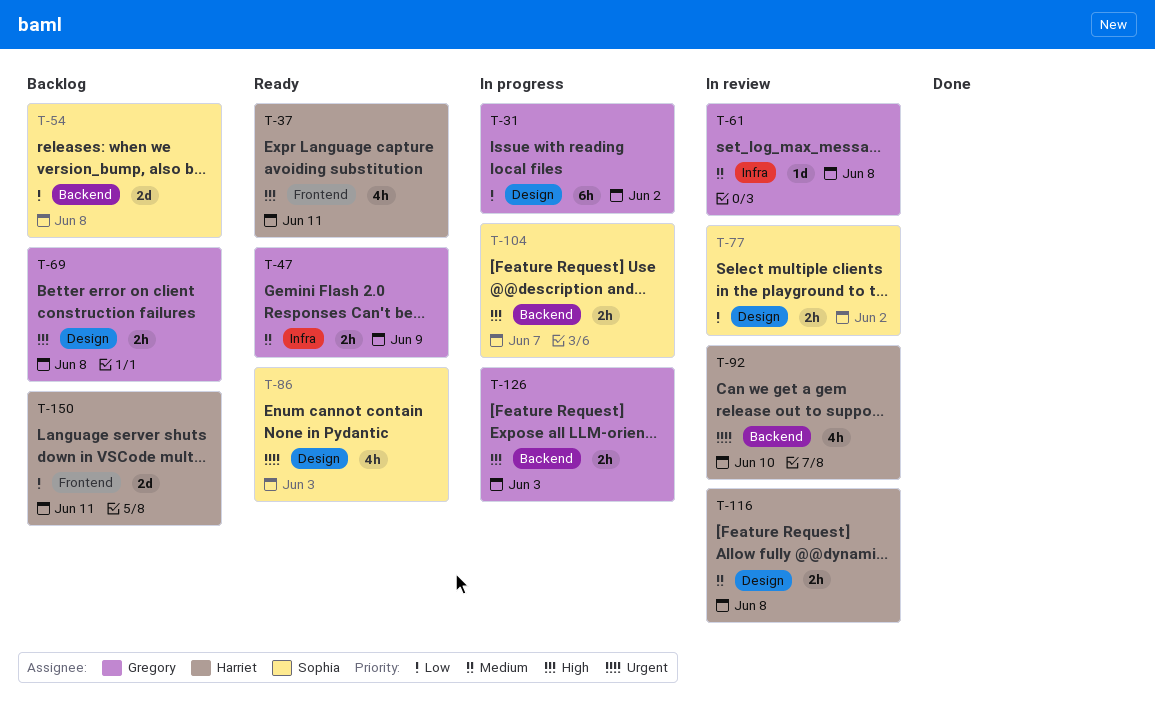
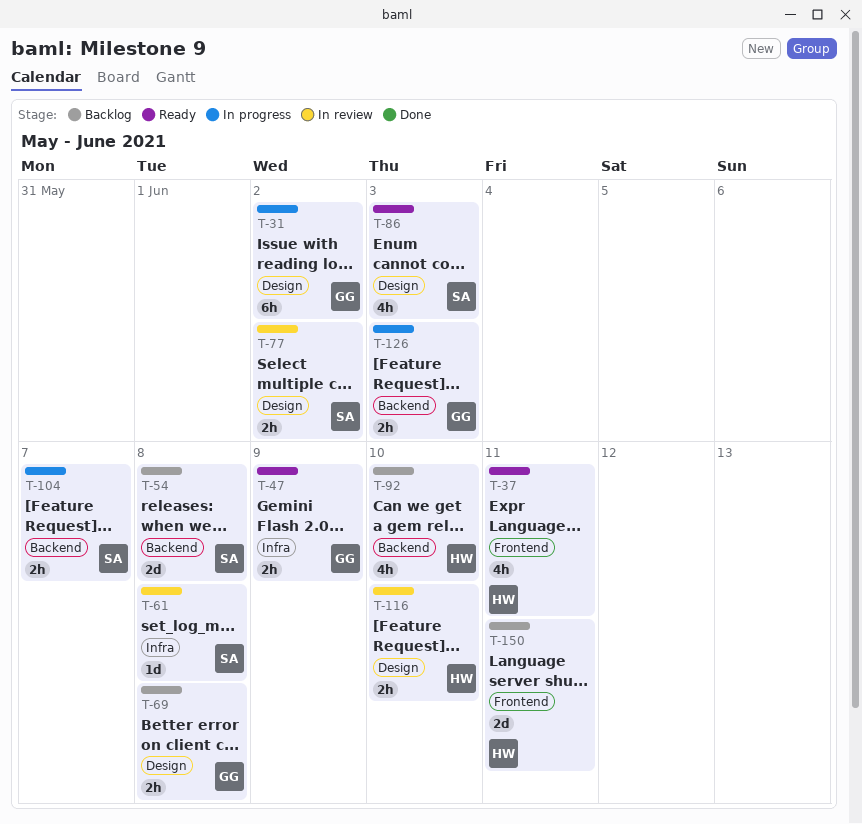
T-61, owner: Gregory -> Sophia
T-92, status: In review -> Backlog
T-116, due: Jun 8 -> Jun 10

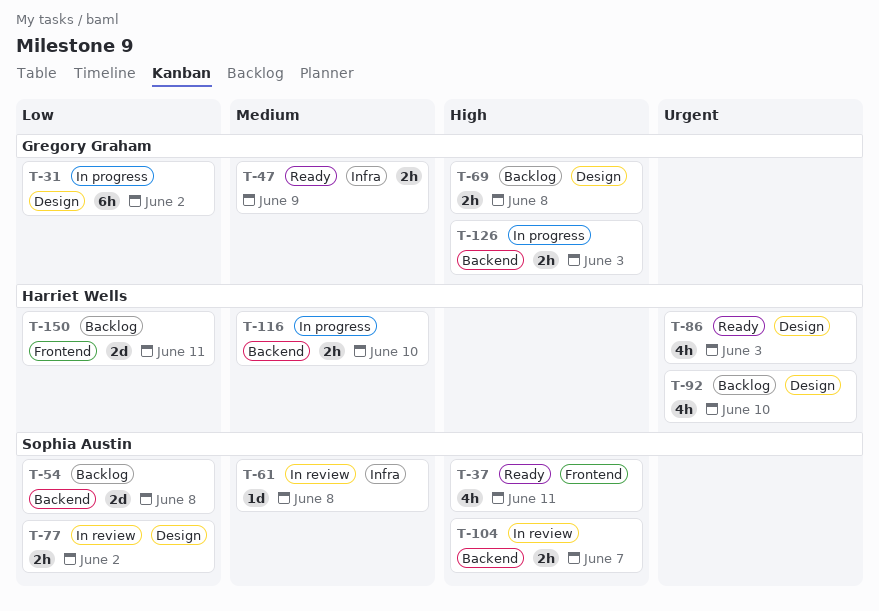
T-37, owner: Harriet Wells -> Sophia Austin
T-86, owner: Sophia Austin -> Harriet Wells
T-92, label: Backend -> Design
T-104, status: In progress -> In review
T-116, status: In review -> In progress
T-116, label: Design -> Backend

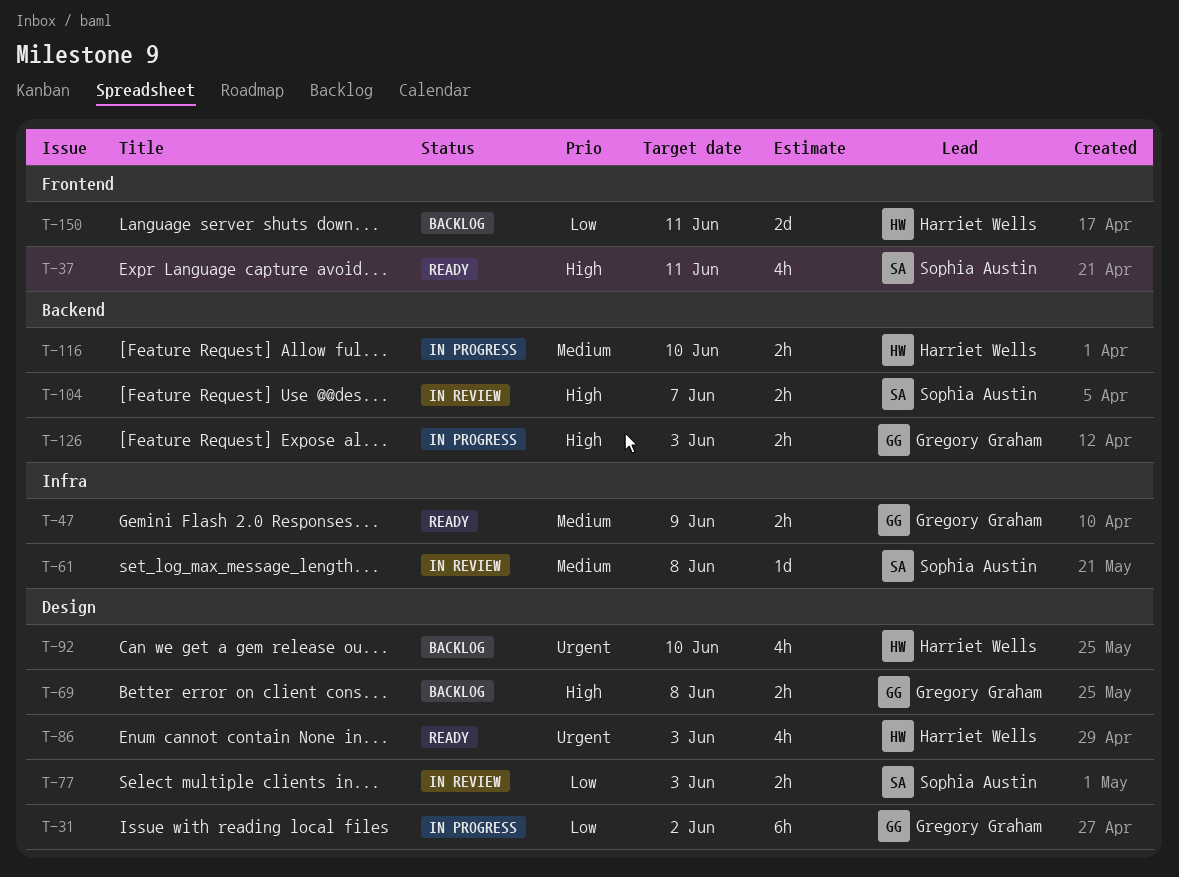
T-54: present -> none
T-77, due: Jun 2 -> Jun 3

